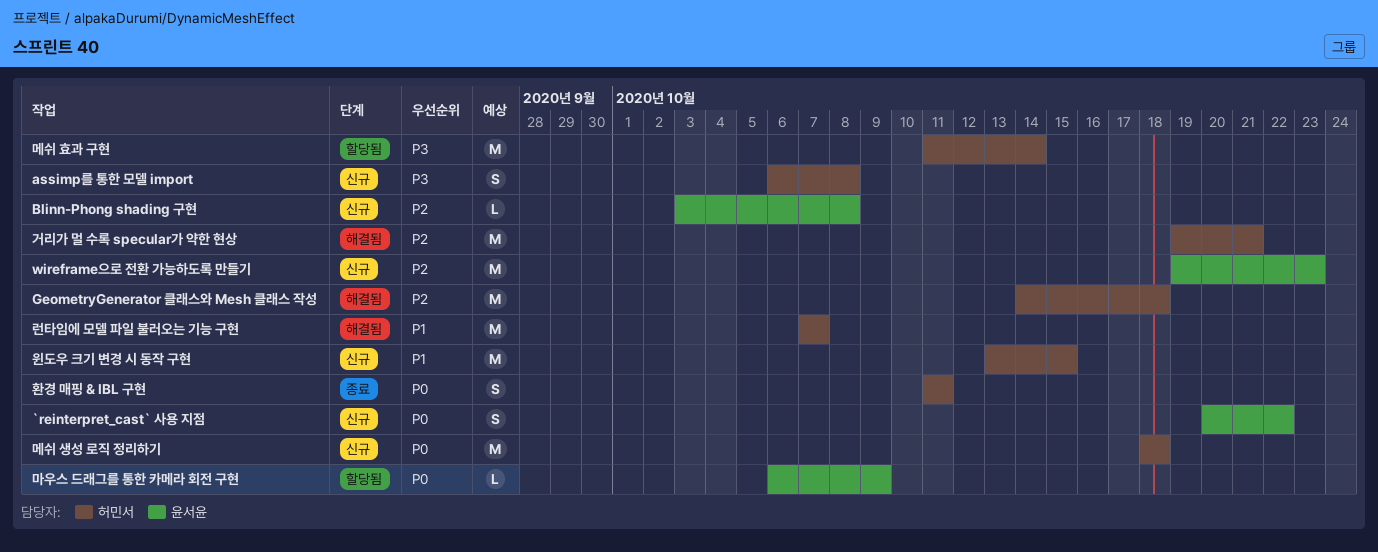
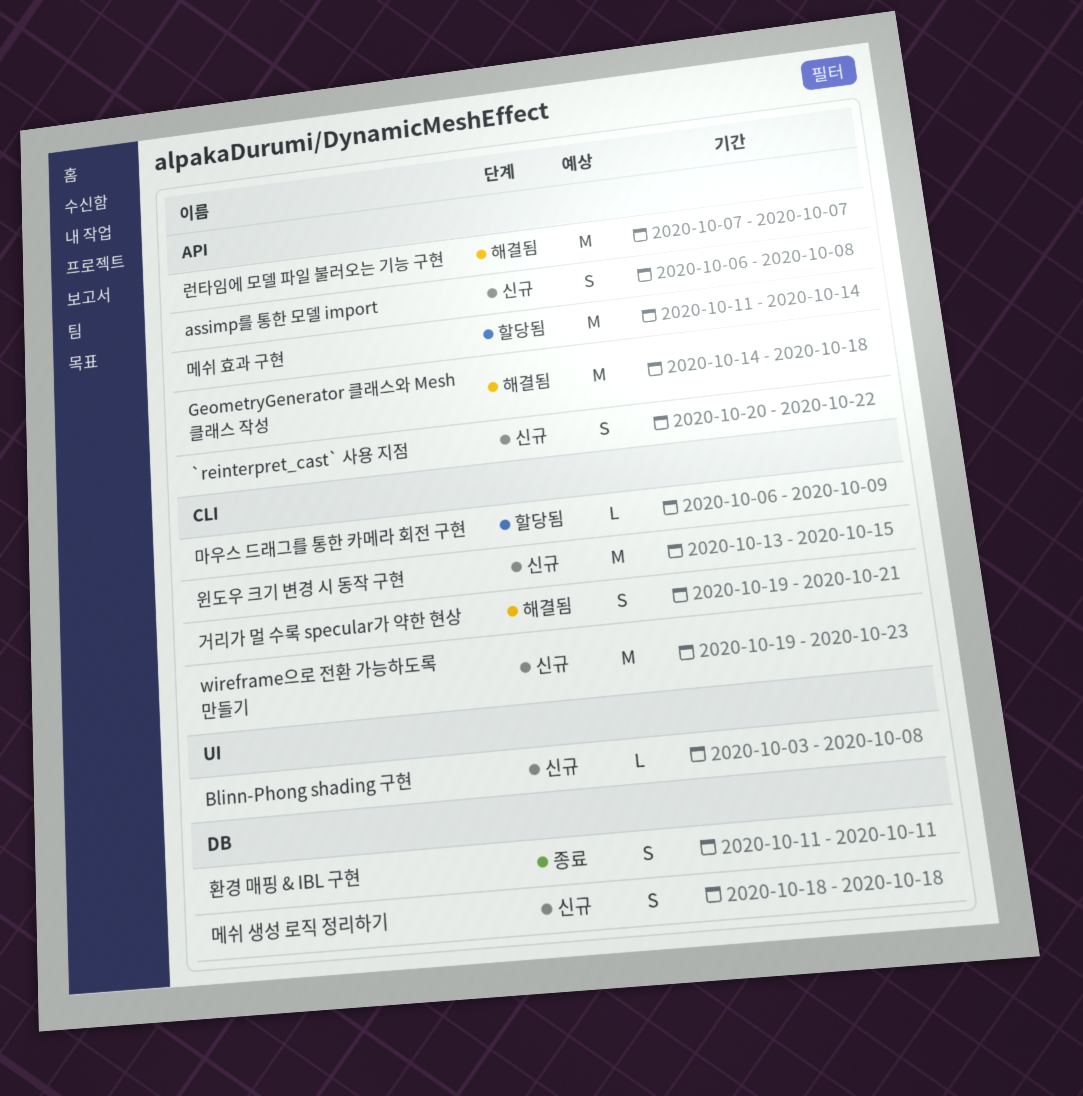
거리가 멀 수록 specular가 약한 현상, estimate: M -> S
메쉬 생성 로직 정리하기, estimate: M -> S

